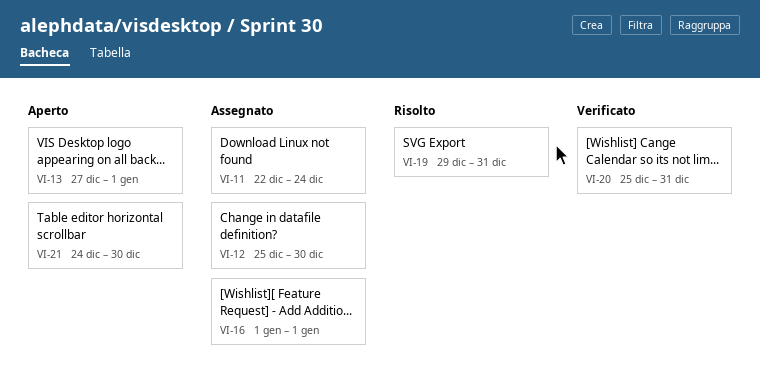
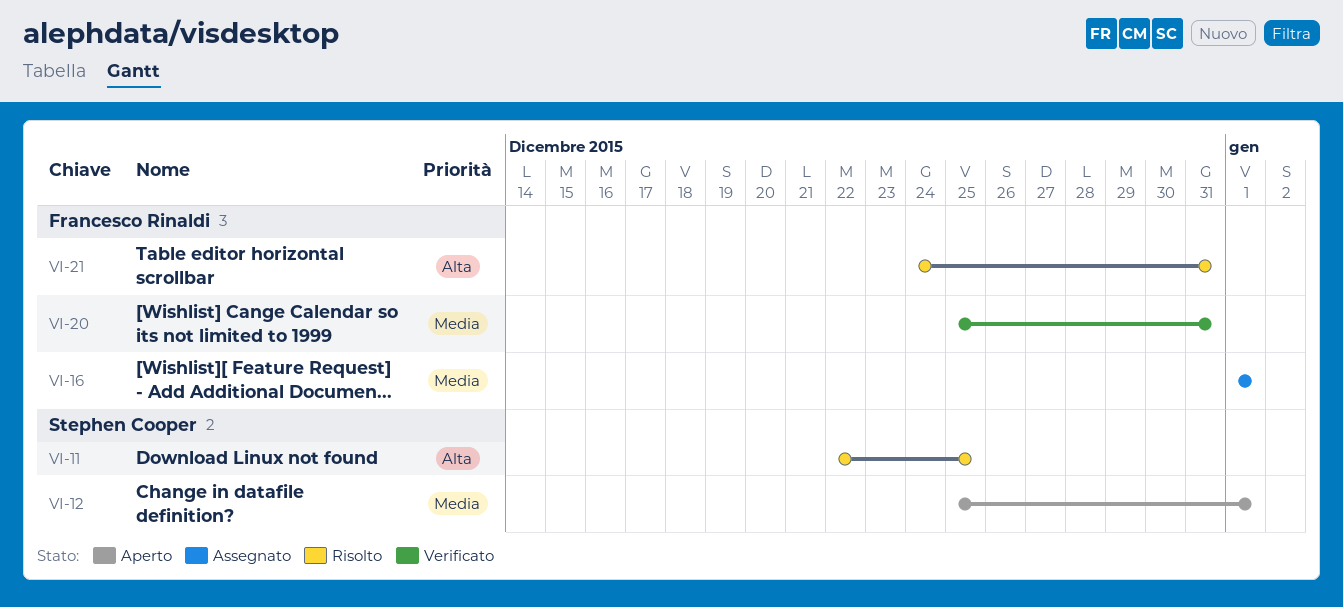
VI-11, status: Assegnato -> Risolto
VI-11, due: Dec 24 -> Dec 25
VI-12, status: Assegnato -> Aperto
VI-12, due: Dec 30 -> Jan 1
VI-13: present -> none
VI-19: present -> none
VI-21, status: Aperto -> Risolto
VI-21, due: Dec 30 -> Dec 31

